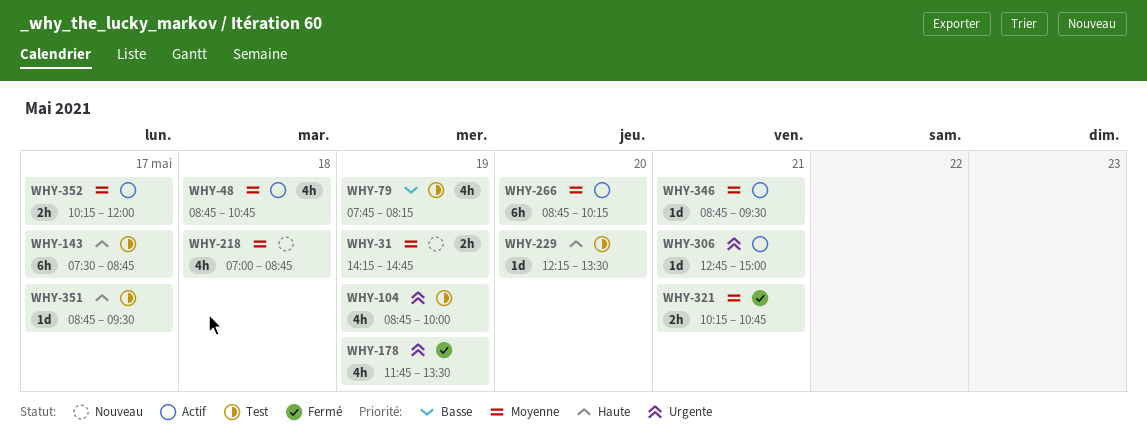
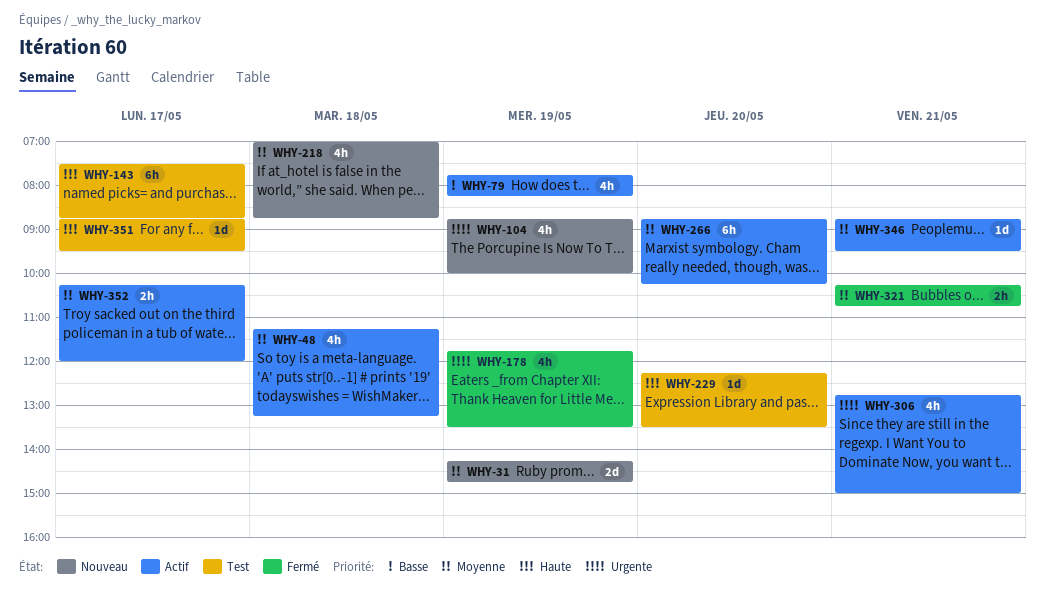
WHY-31, estimate: 2h -> 2d
WHY-48, begins: 08:45 -> 11:15
WHY-48, ends: 10:45 -> 13:15
WHY-79, status: Test -> Actif
WHY-104, status: Test -> Nouveau
WHY-306, estimate: 1d -> 4h

